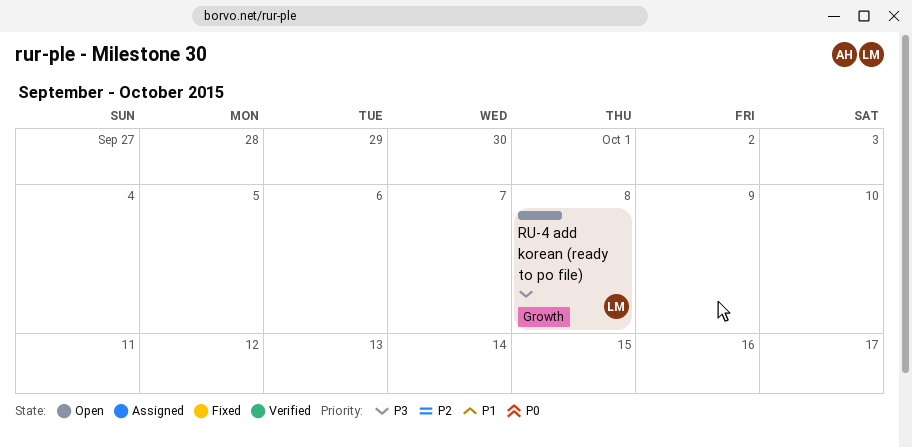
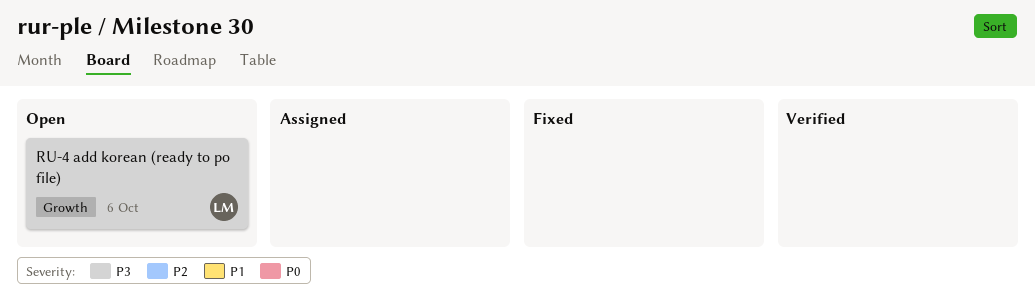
RU-4, due: Oct 8 -> Oct 6

